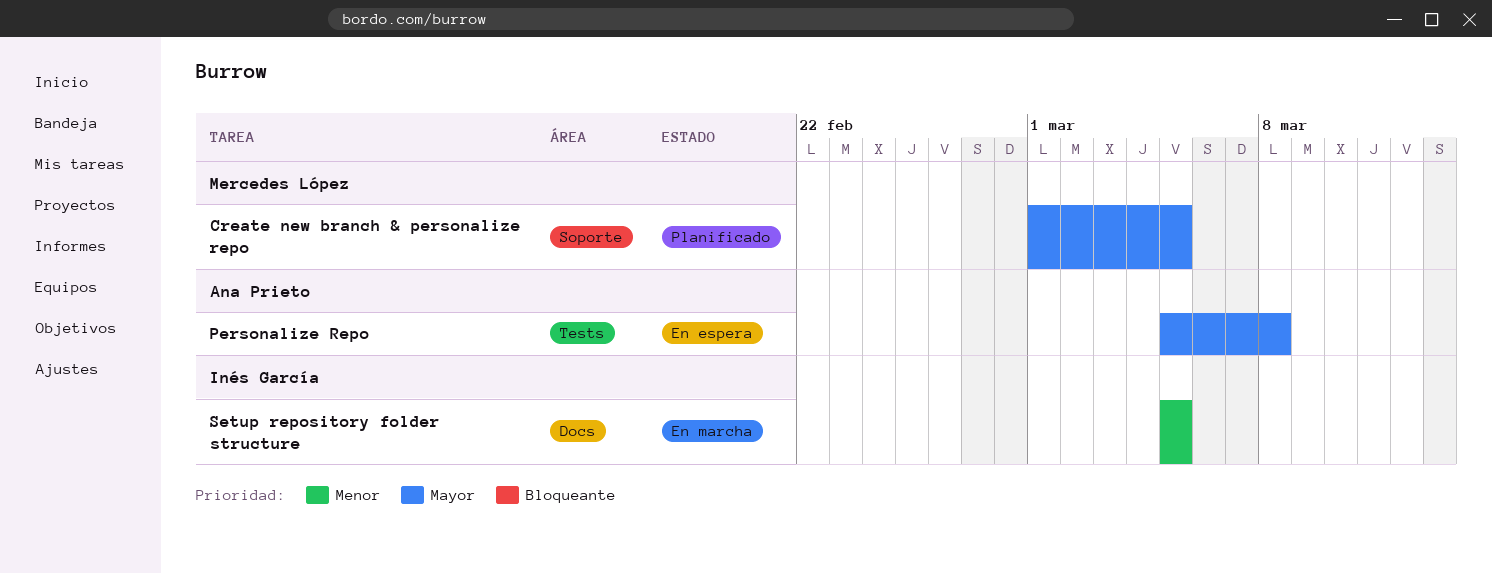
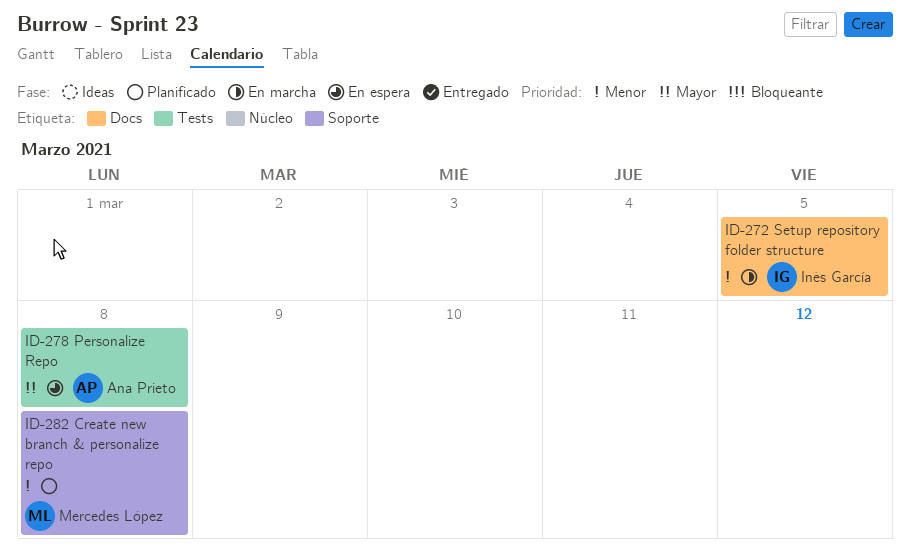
Create new branch & personalize repo, priority: Mayor -> Menor
Create new branch & personalize repo, due: Mar 5 -> Mar 8

